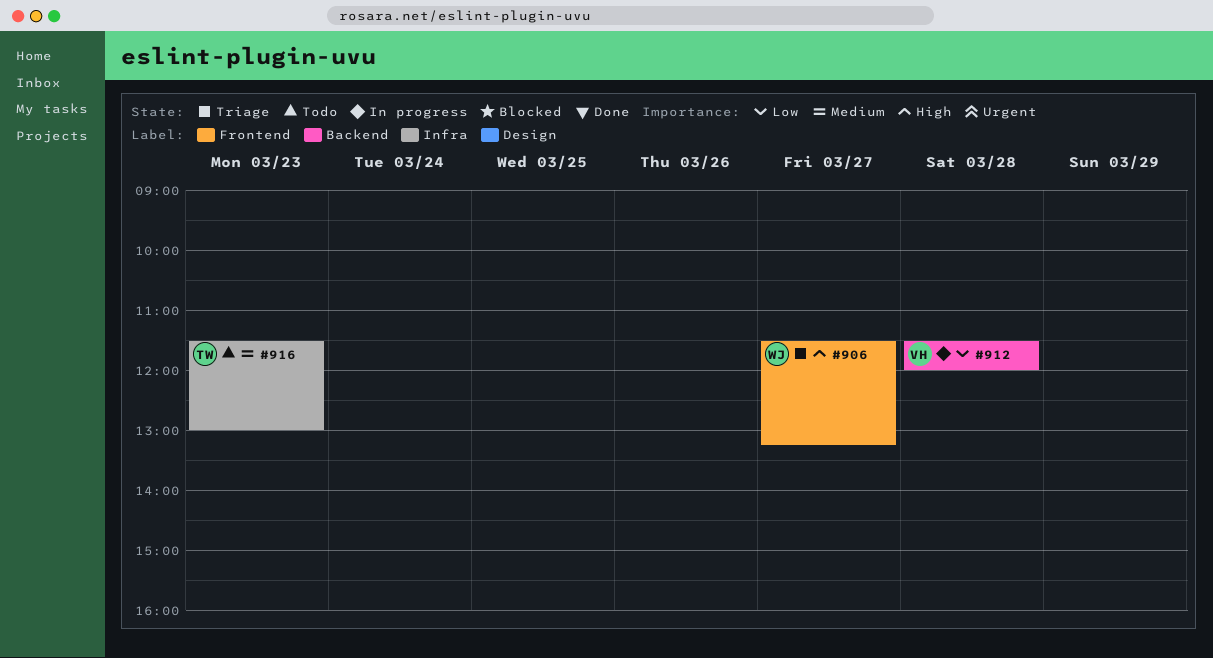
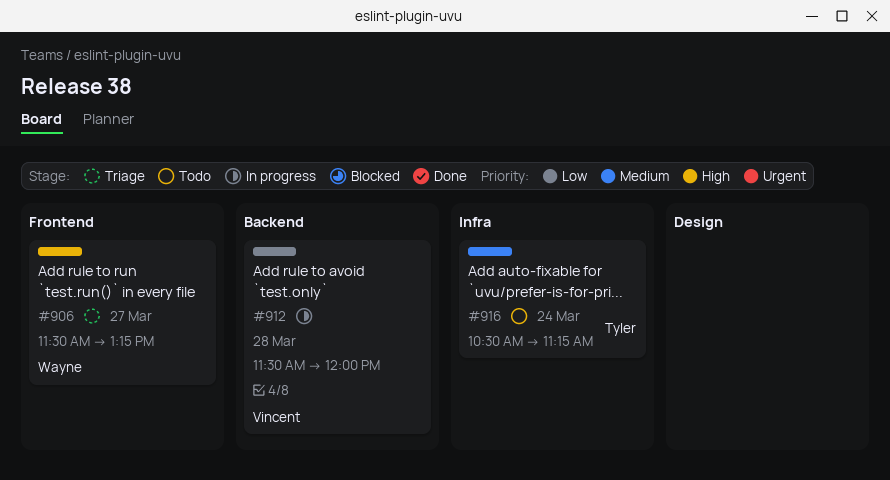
#916, day: Mar 23 -> Mar 24
#916, begins: 11:30 -> 10:30
#916, ends: 13:00 -> 11:15

